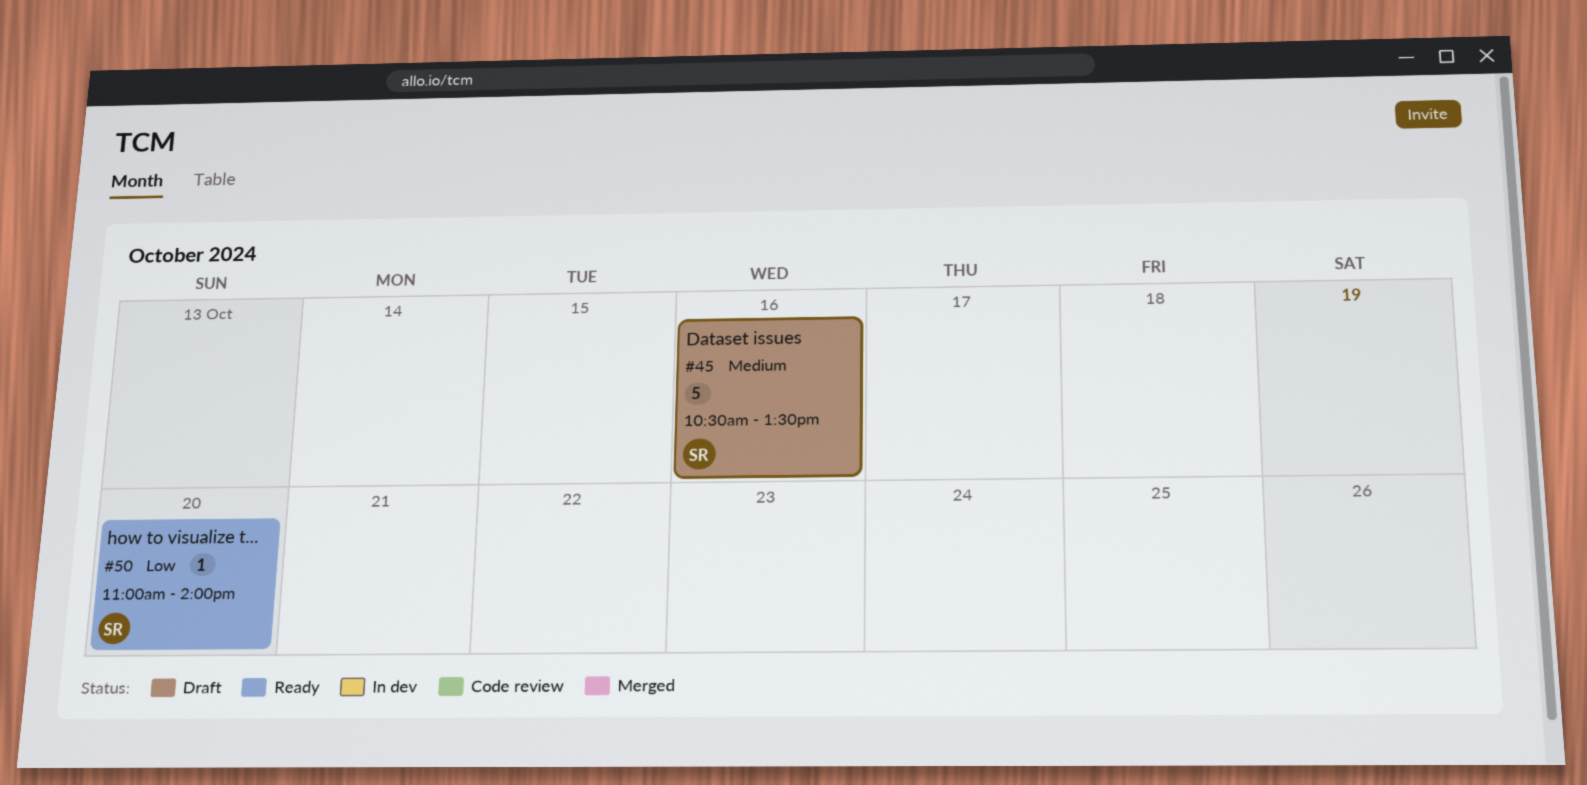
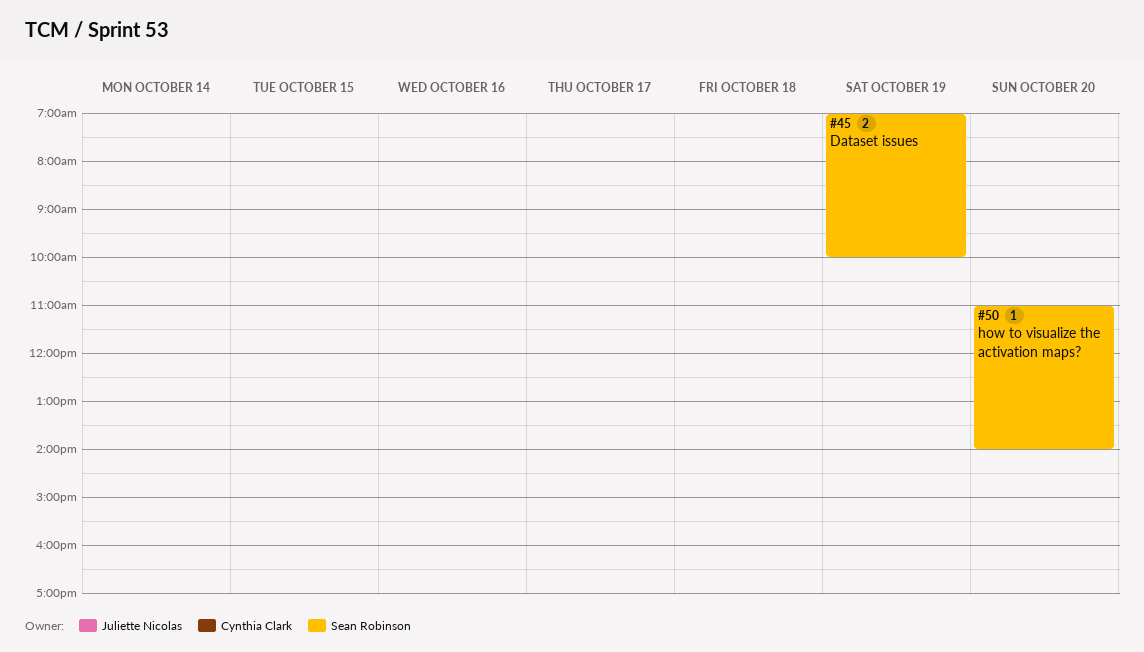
#45, estimate: 5 -> 2
#45, day: Oct 16 -> Oct 19
#45, begins: 10:30 -> 07:00
#45, ends: 13:30 -> 10:00

